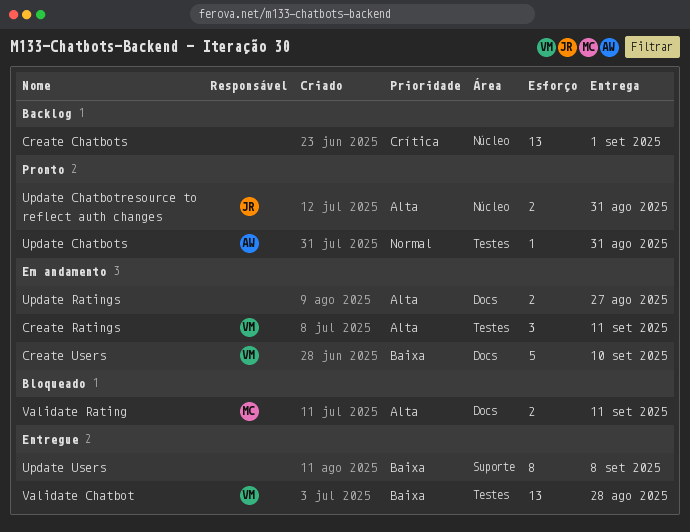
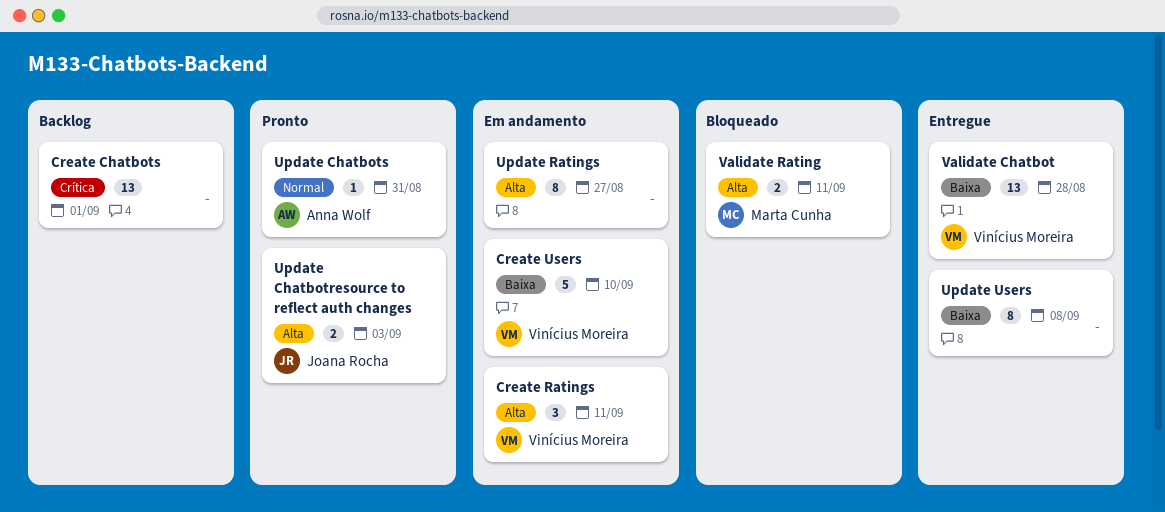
Update Chatbotresource to reflect auth changes, due: Aug 31 -> Sep 3
Update Ratings, estimate: 2 -> 8

